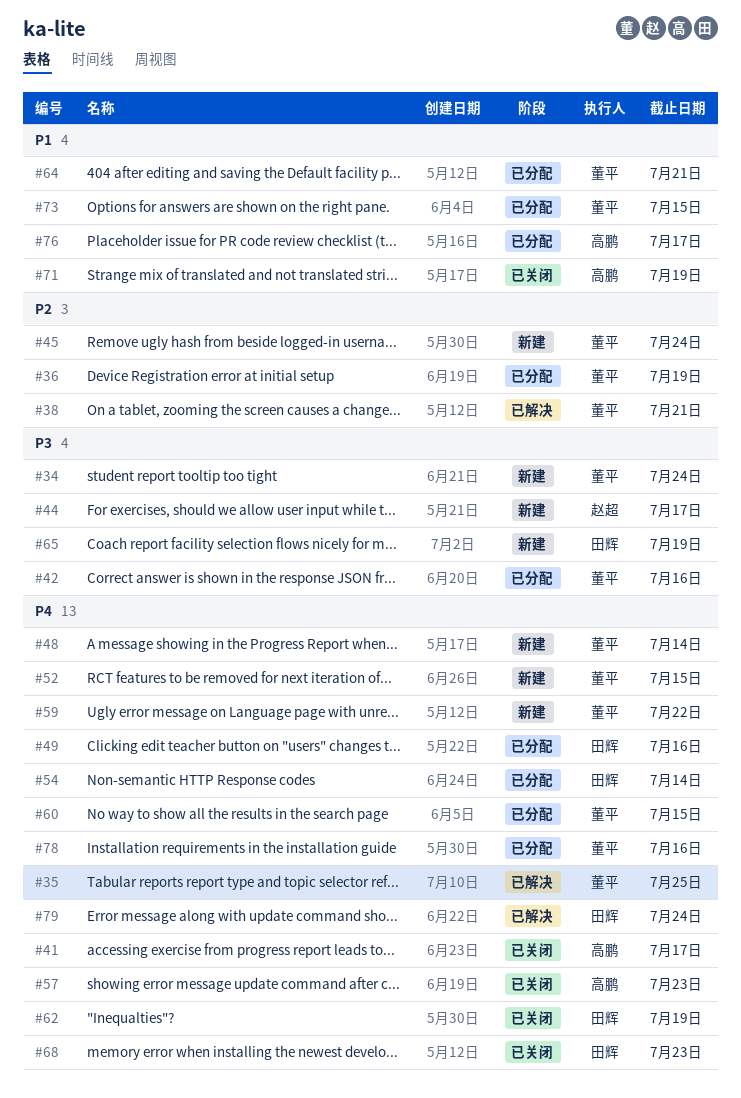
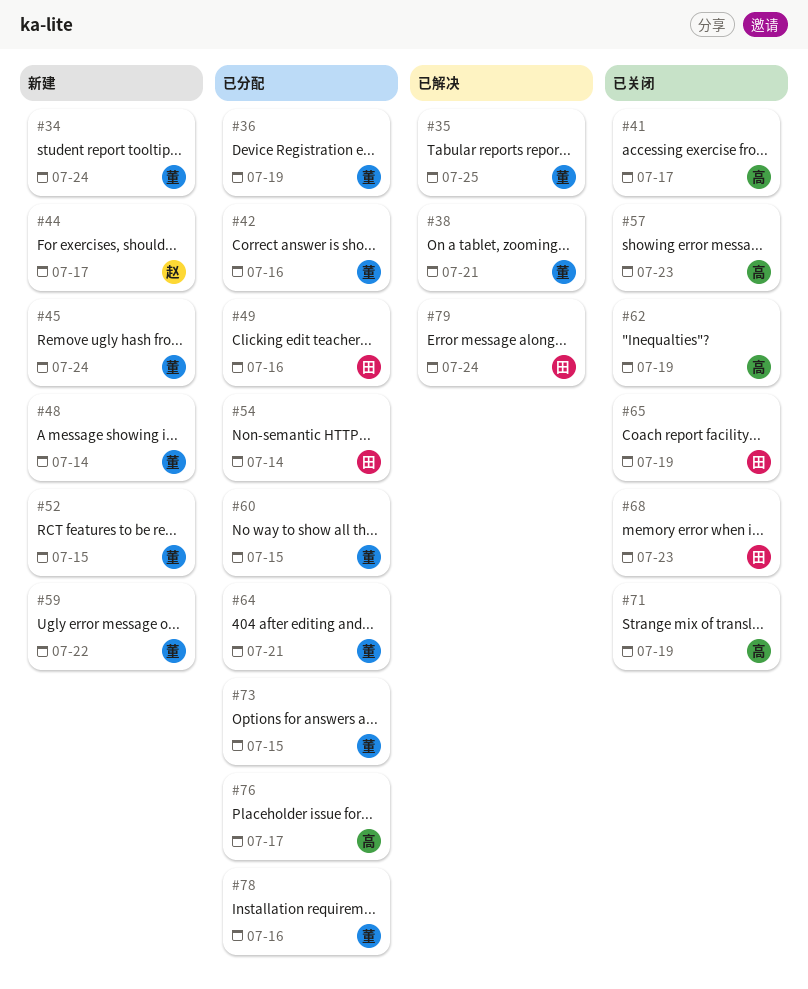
#62, owner: 田辉 -> 高鹏
#65, status: 新建 -> 已关闭

